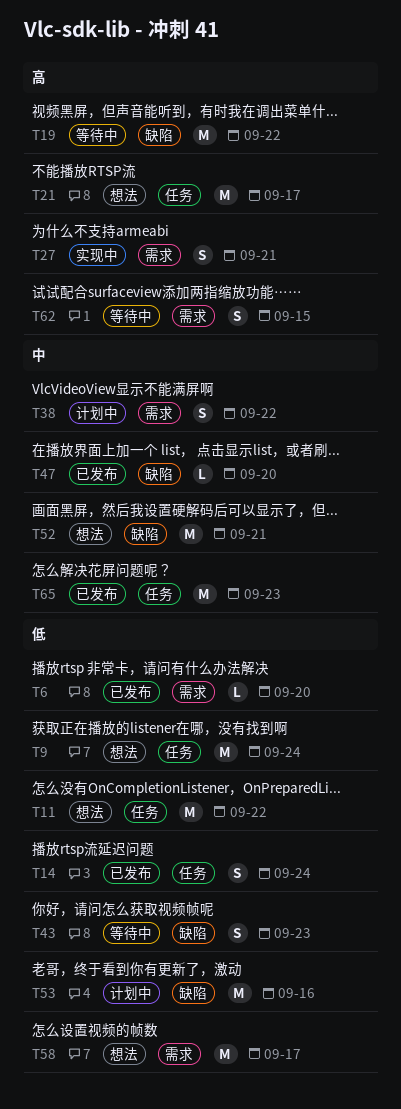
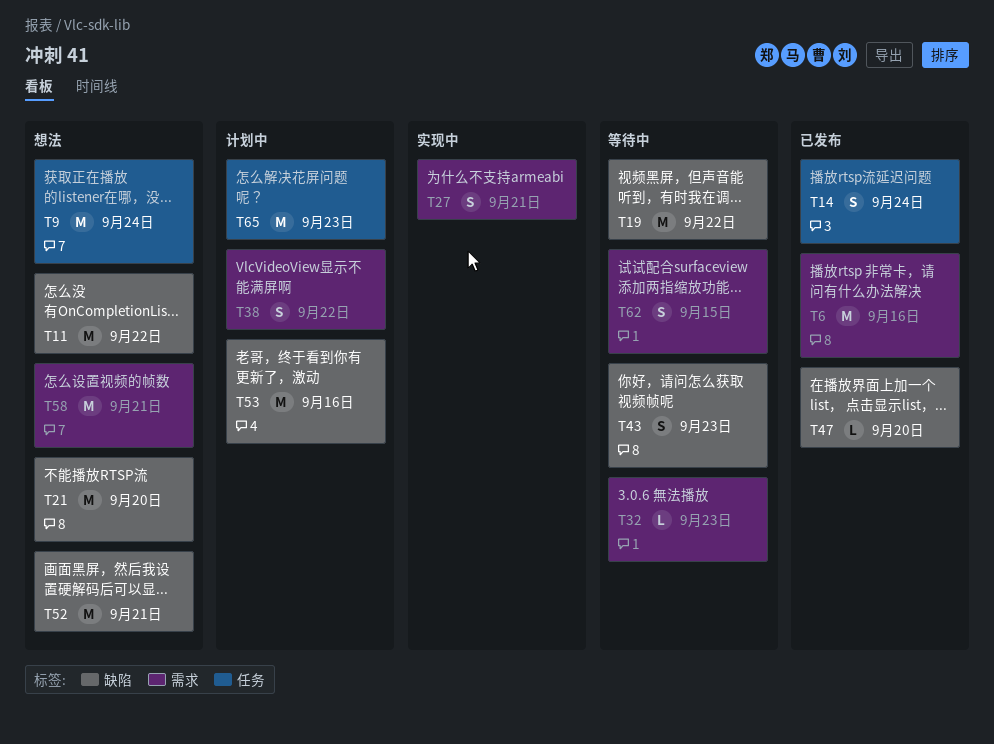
T6, estimate: L -> M
T6, due: Sep 20 -> Sep 16
T11, label: 任务 -> 缺陷
T21, label: 任务 -> 缺陷
T21, due: Sep 17 -> Sep 20
T32: none -> present
T58, due: Sep 17 -> Sep 21
T65, status: 已发布 -> 计划中

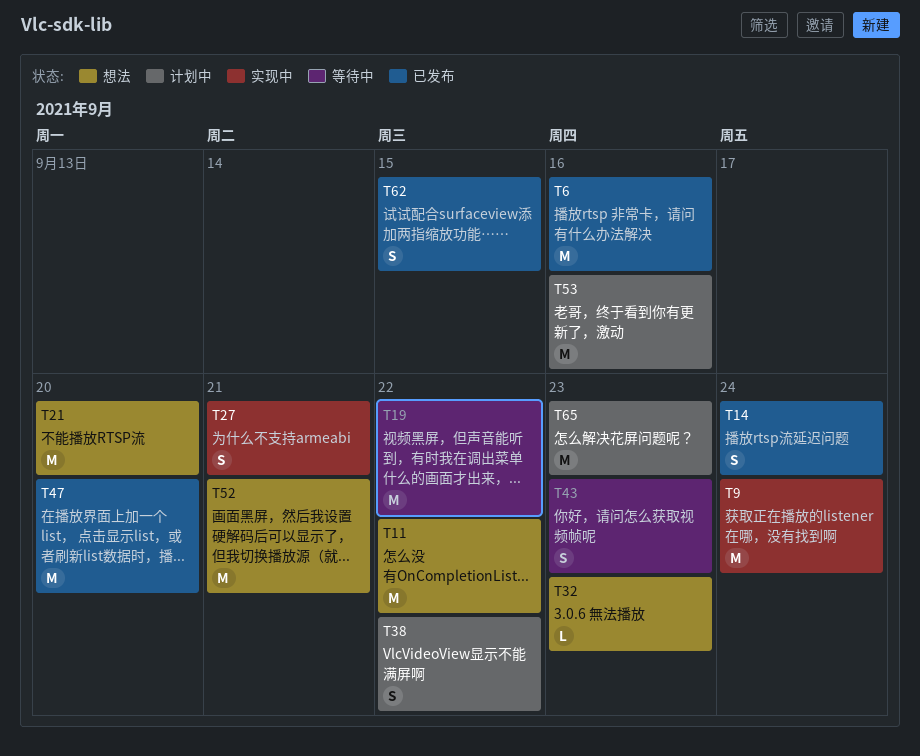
T9, status: 想法 -> 实现中
T32, status: 等待中 -> 想法
T47, estimate: L -> M
T58: present -> none
T62, status: 等待中 -> 已发布

